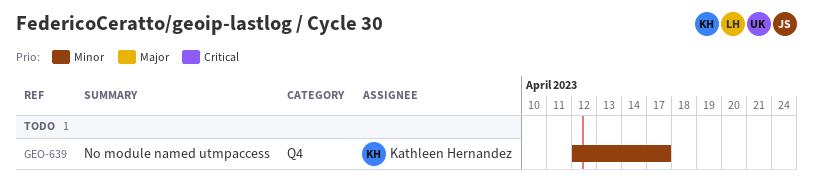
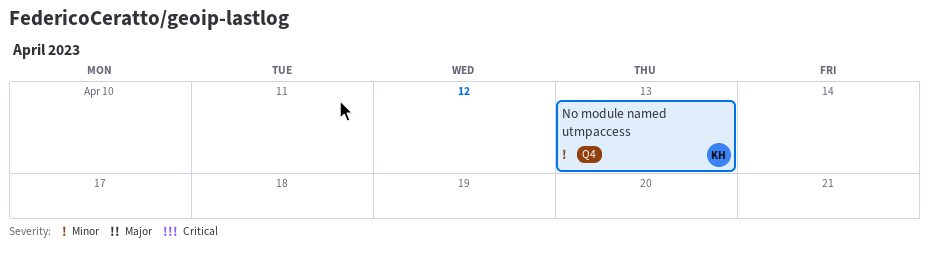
No module named utmpaccess, due: Apr 17 -> Apr 13

